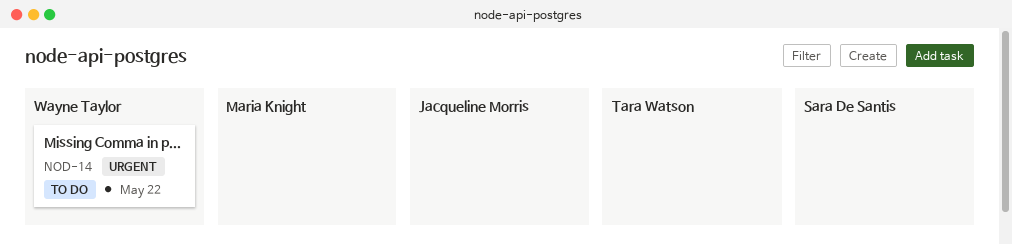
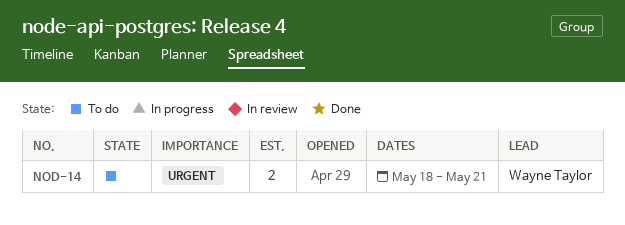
NOD-14, estimate: 1 -> 2
NOD-14, due: May 22 -> May 21

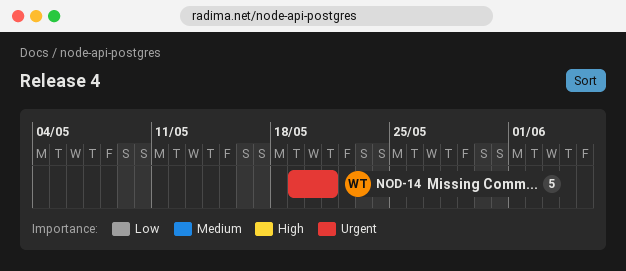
NOD-14, estimate: 2 -> 5
NOD-14, start: May 18 -> May 19

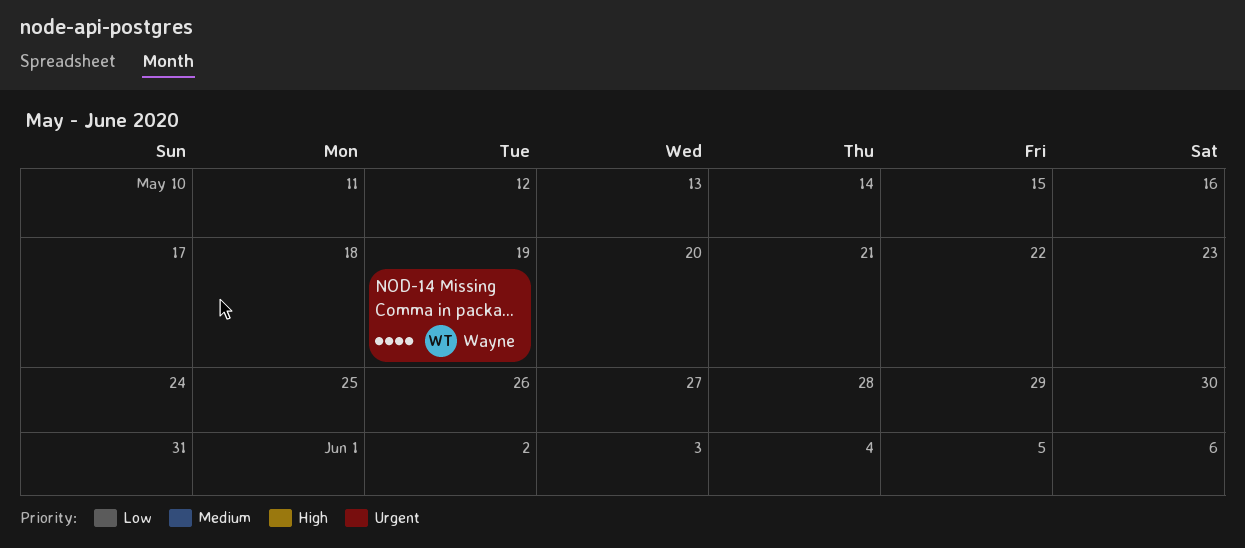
NOD-14, estimate: 5 -> 4
NOD-14, due: May 21 -> May 19

